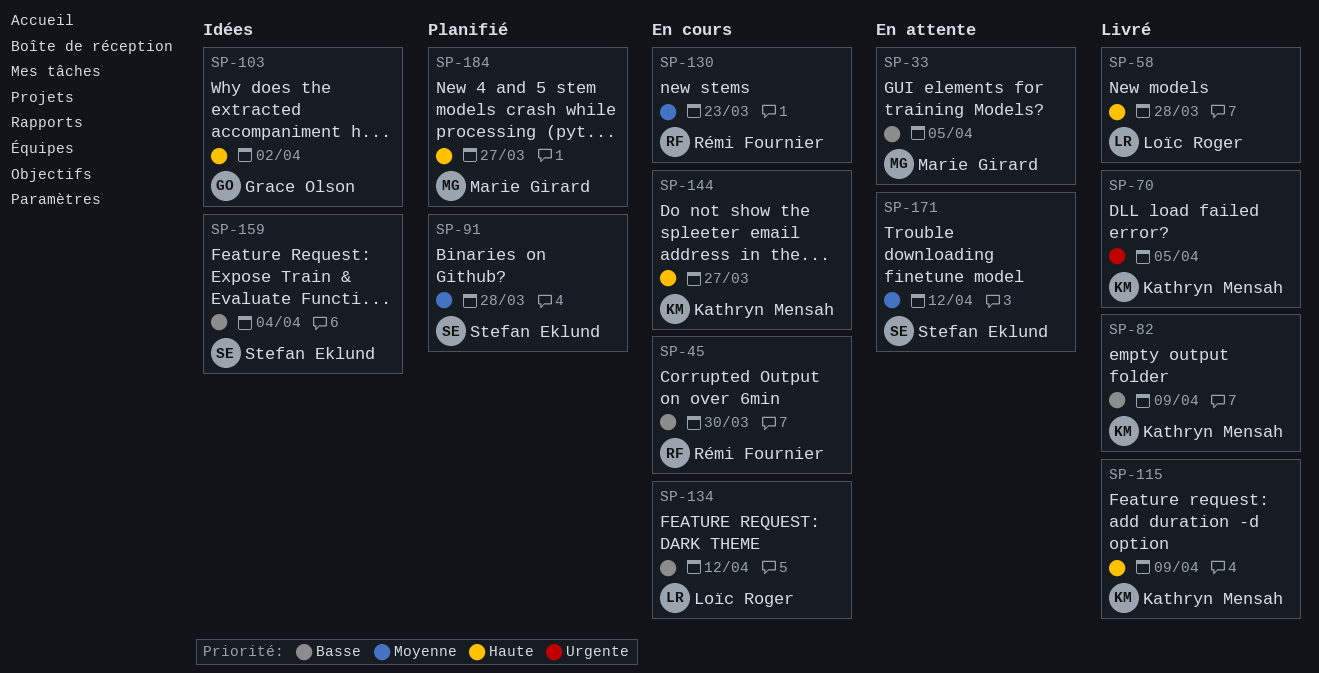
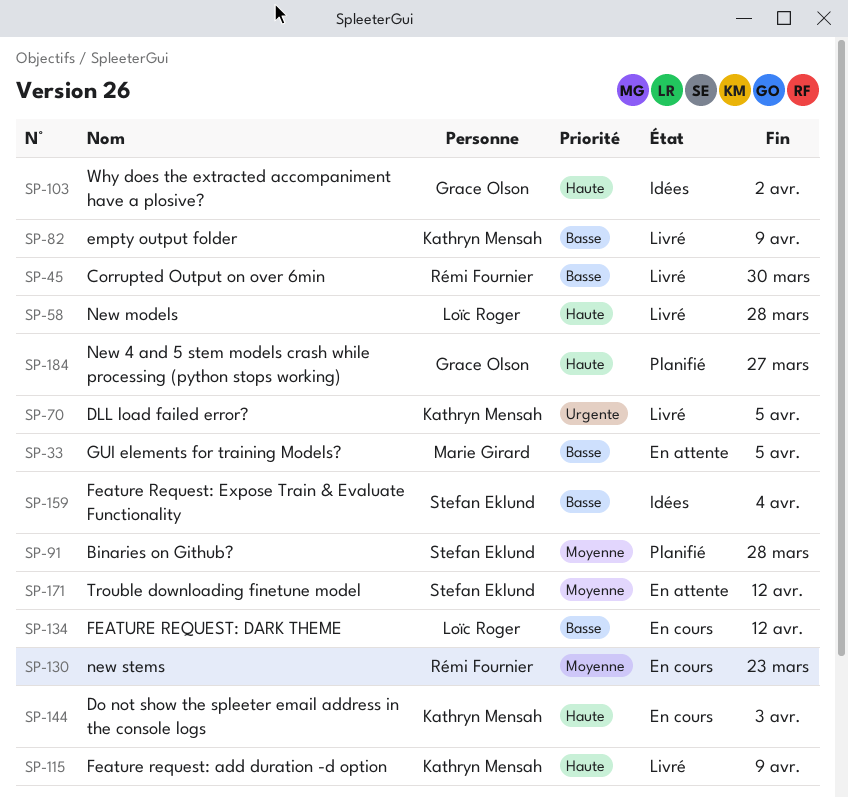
SP-45, status: En cours -> Livré
SP-144, due: Mar 27 -> Apr 3
SP-184, owner: Marie Girard -> Grace Olson

